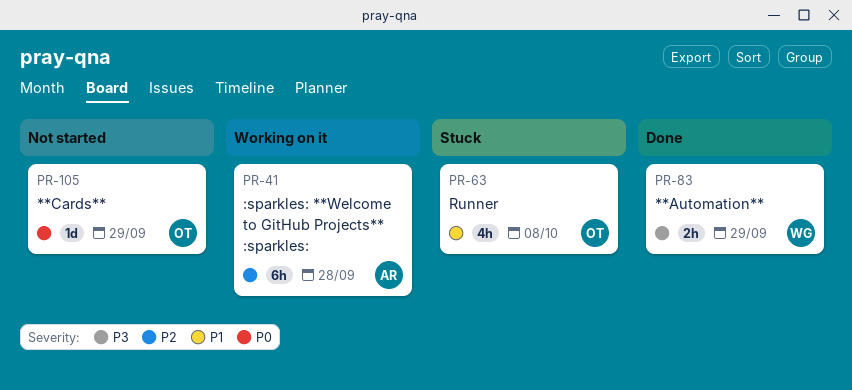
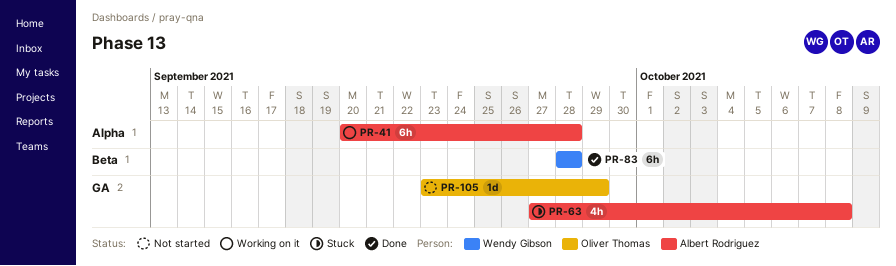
PR-63, owner: Oliver Thomas -> Albert Rodriguez
PR-83, estimate: 2h -> 6h
PR-83, due: Sep 29 -> Sep 28

